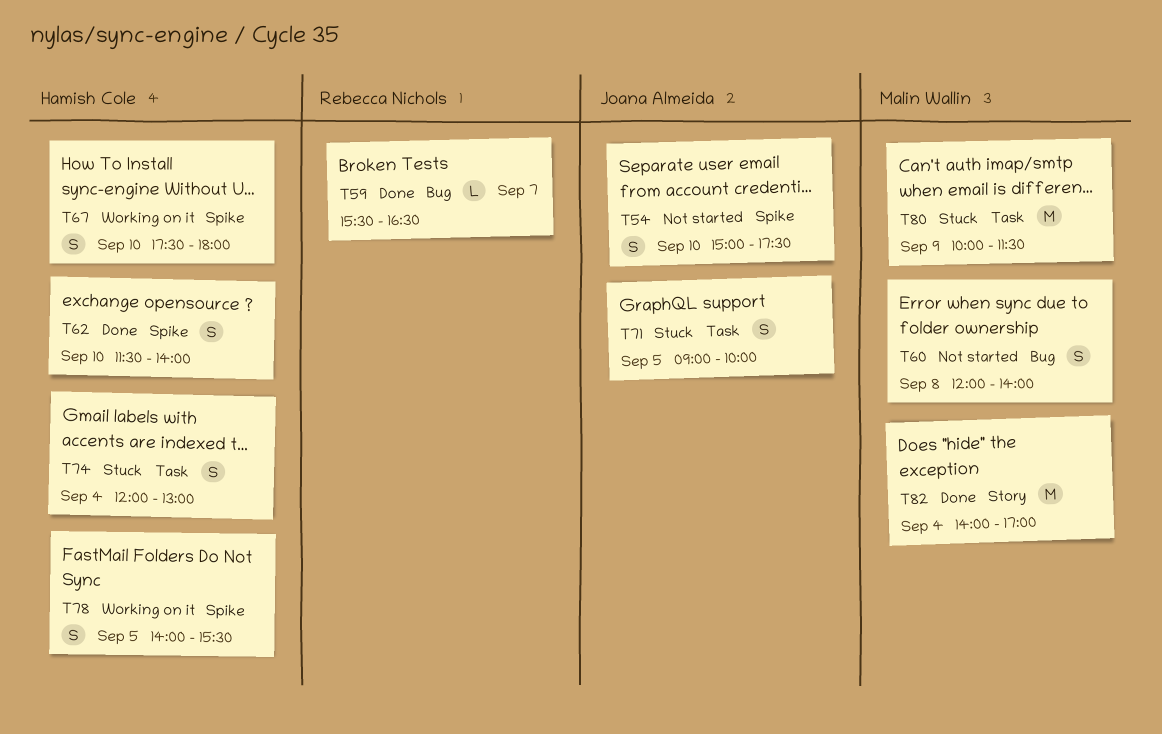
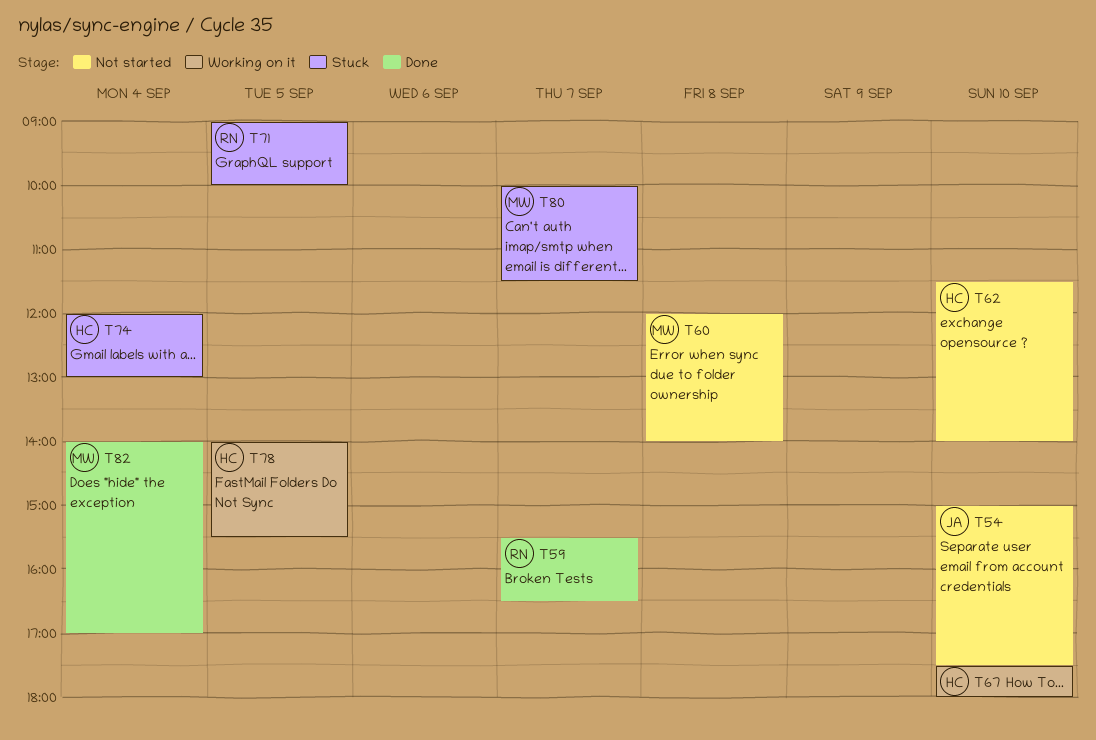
T62, status: Done -> Not started
T71, owner: Joana Almeida -> Rebecca Nichols
T80, day: Sep 9 -> Sep 7

